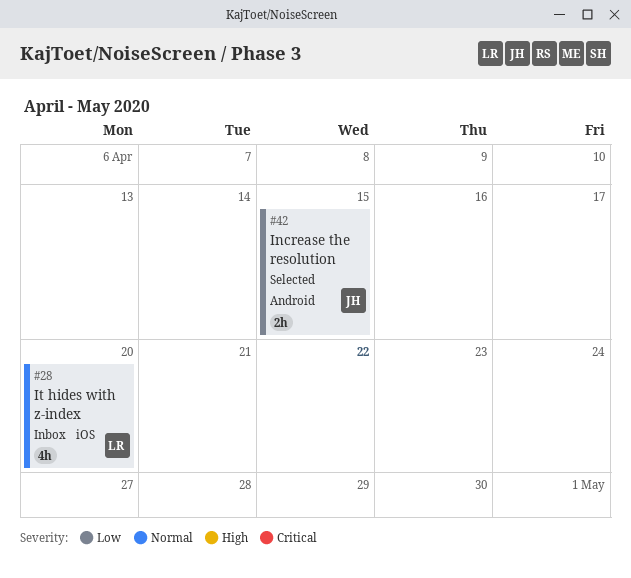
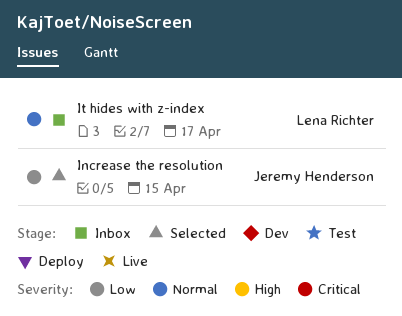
It hides with z-index, due: Apr 20 -> Apr 17

